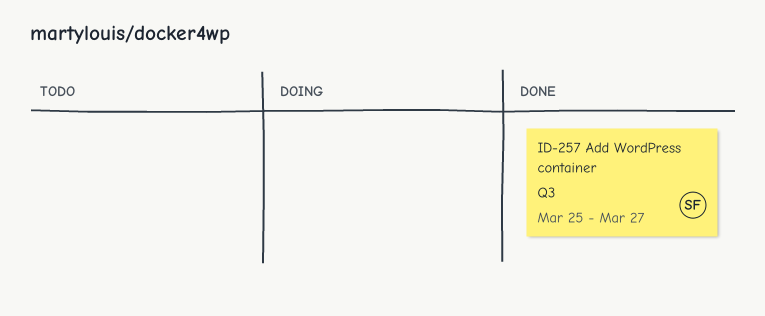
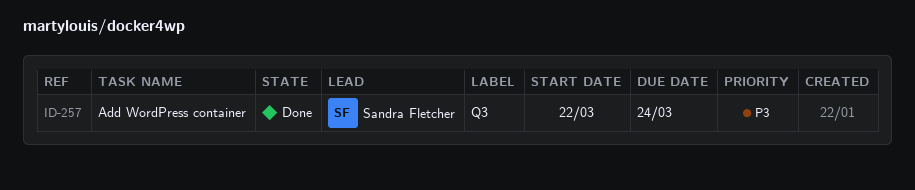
ID-257, start: Mar 25 -> Mar 22
ID-257, due: Mar 27 -> Mar 24

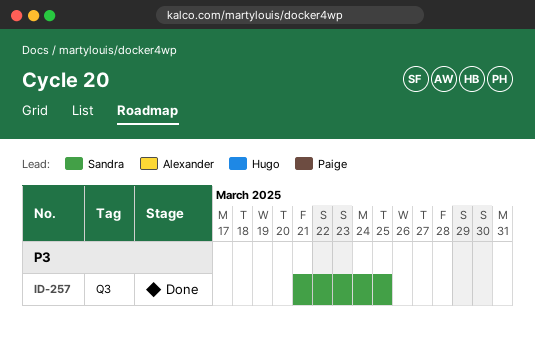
ID-257, start: Mar 22 -> Mar 21
ID-257, due: Mar 24 -> Mar 25

